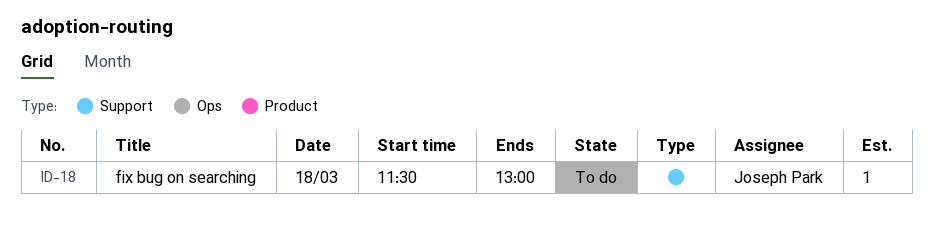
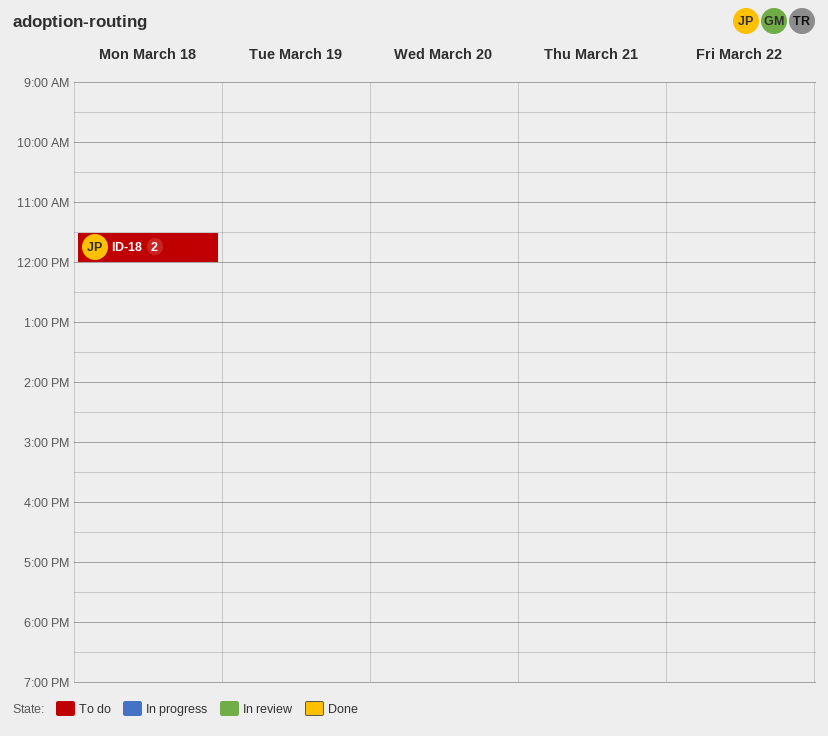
ID-18, estimate: 1 -> 2
ID-18, ends: 13:00 -> 12:00

